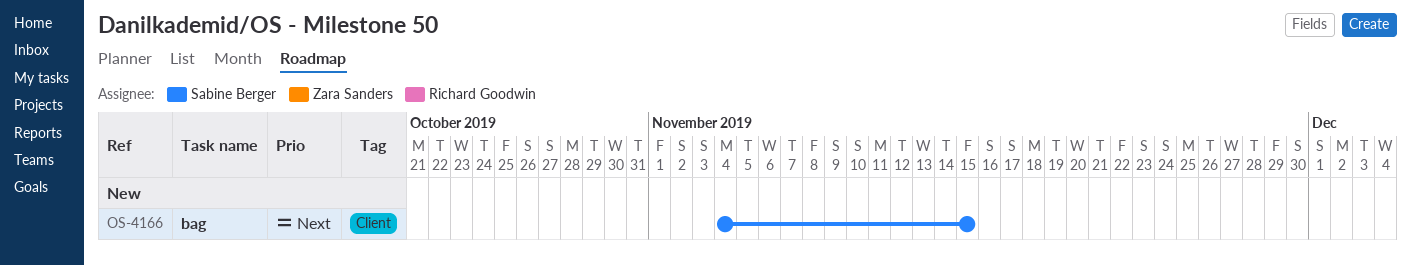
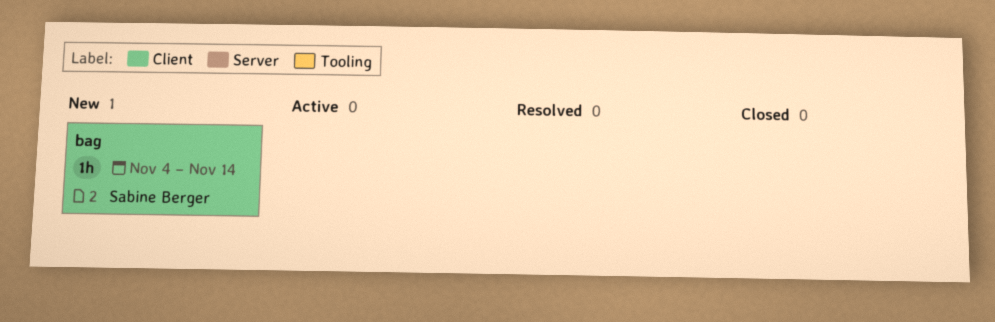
bag, due: Nov 15 -> Nov 14

